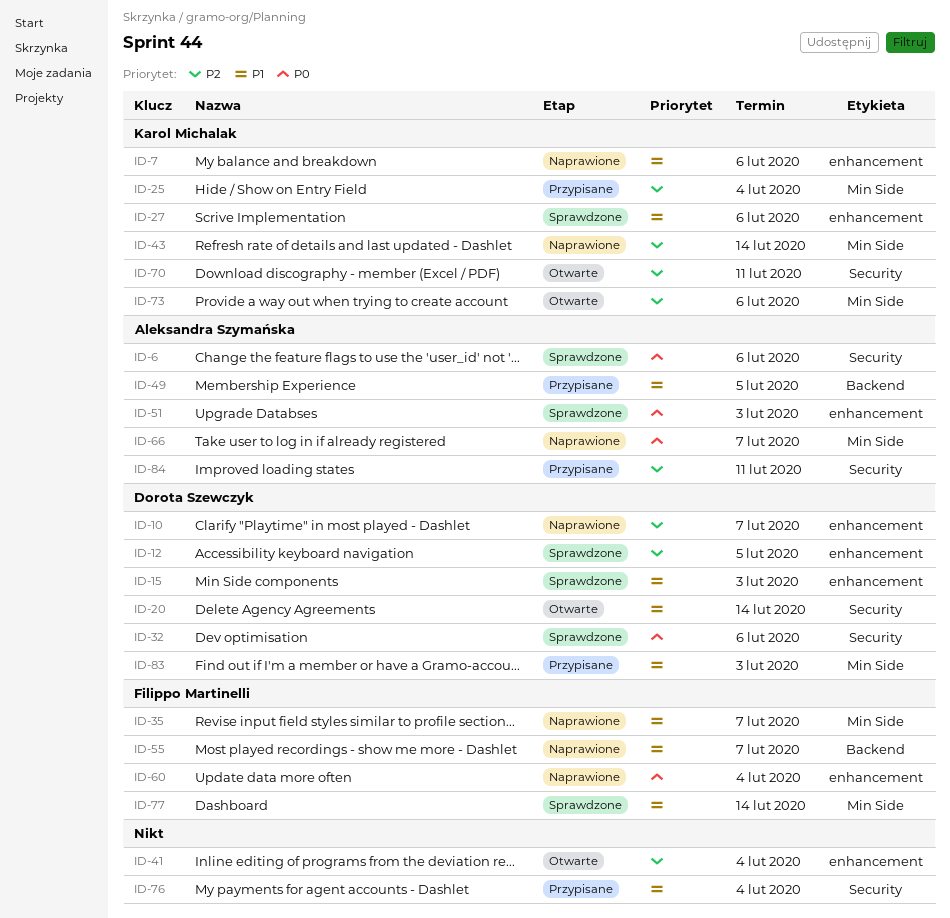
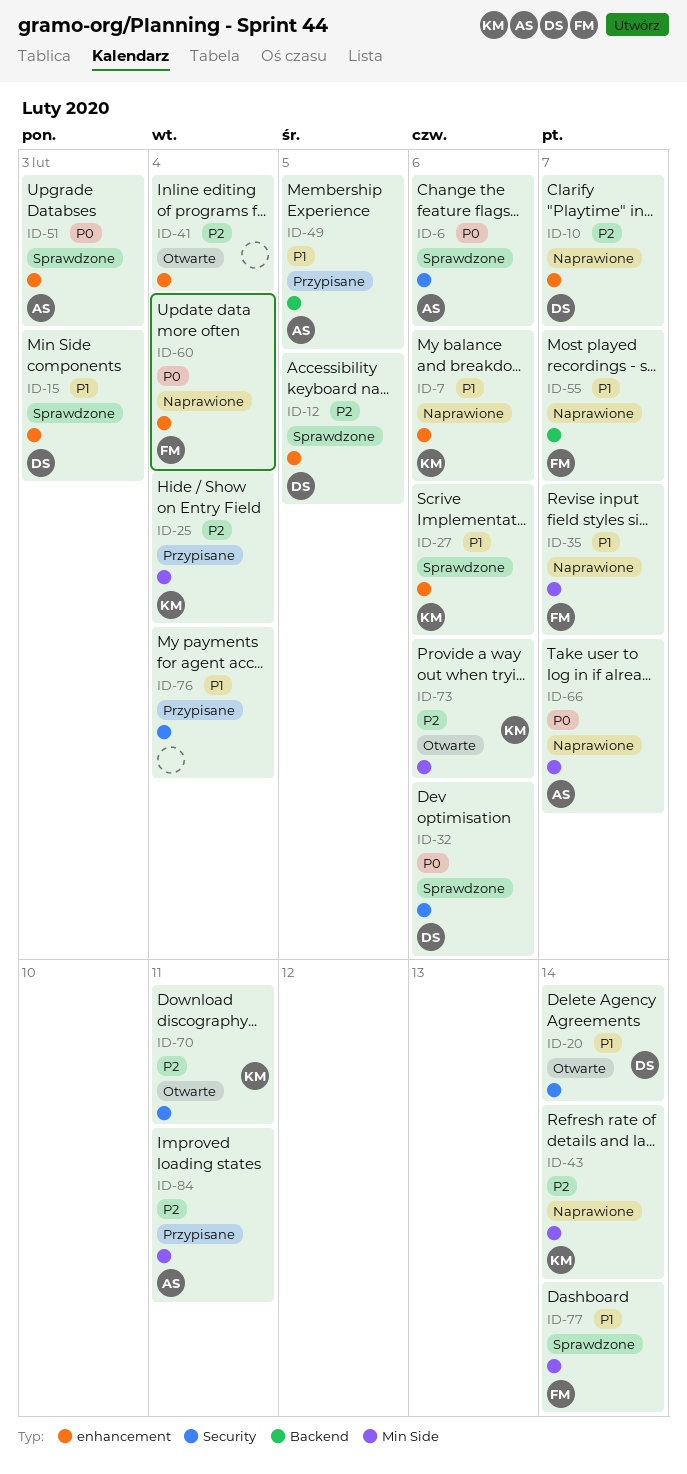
ID-83: present -> none
ID-84, label: Security -> Min Side

